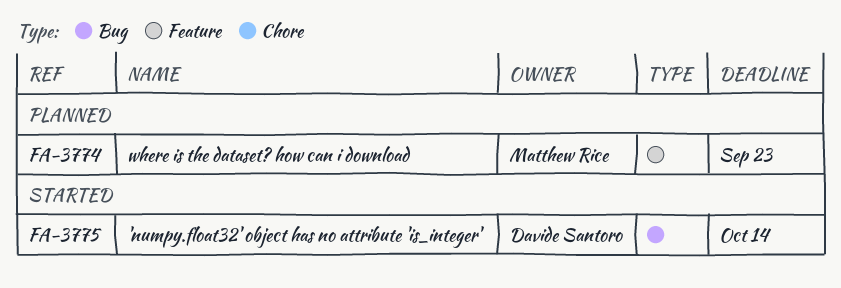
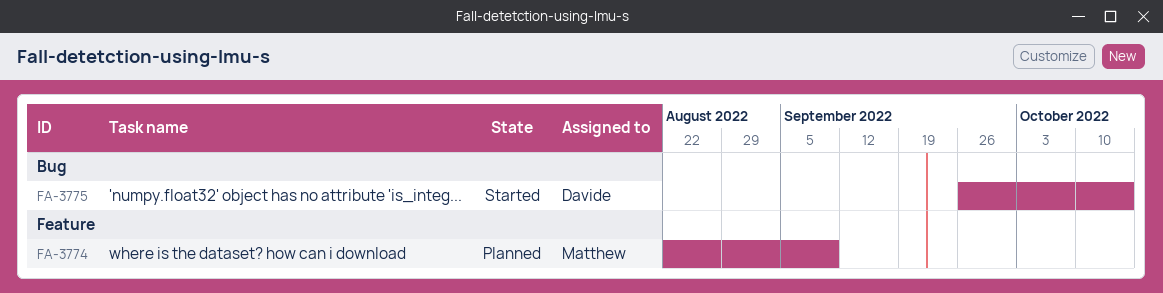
FA-3774, due: Sep 23 -> Sep 9

